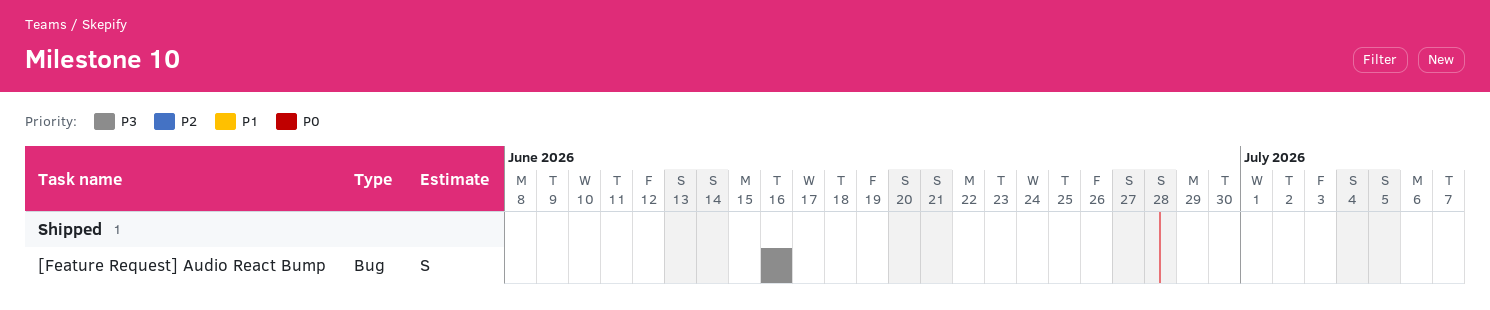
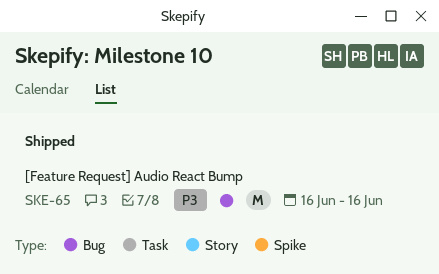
[Feature Request] Audio React Bump, estimate: S -> M

